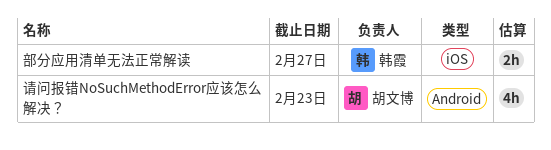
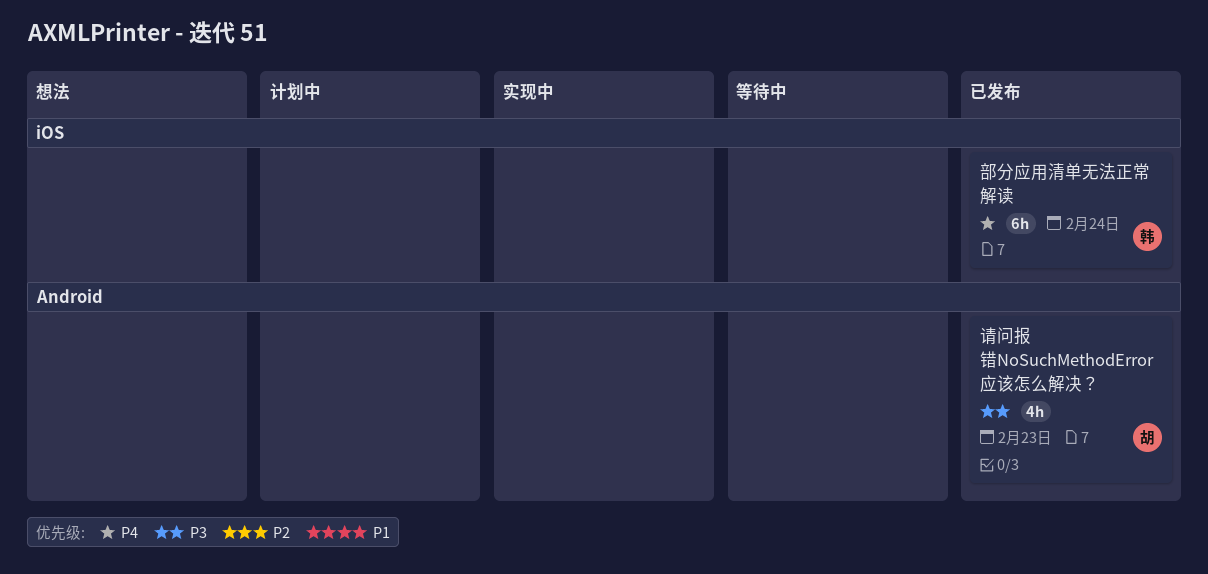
部分应用清单无法正常解读, estimate: 2h -> 6h
部分应用清单无法正常解读, due: Feb 27 -> Feb 24

